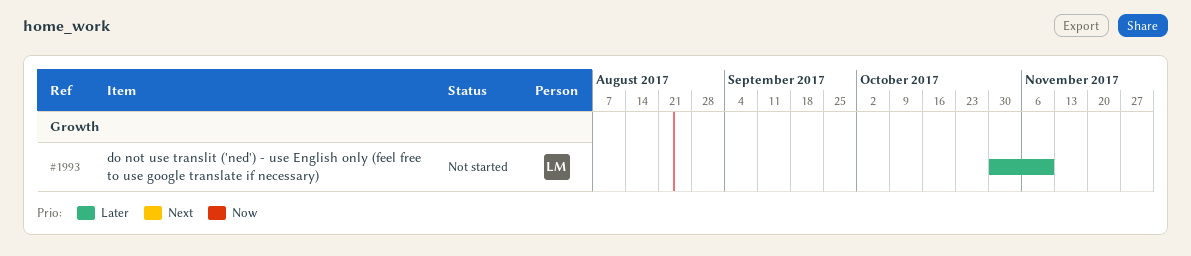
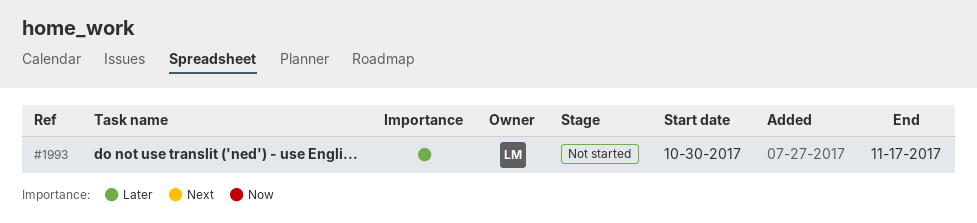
#1993, due: Nov 10 -> Nov 17

